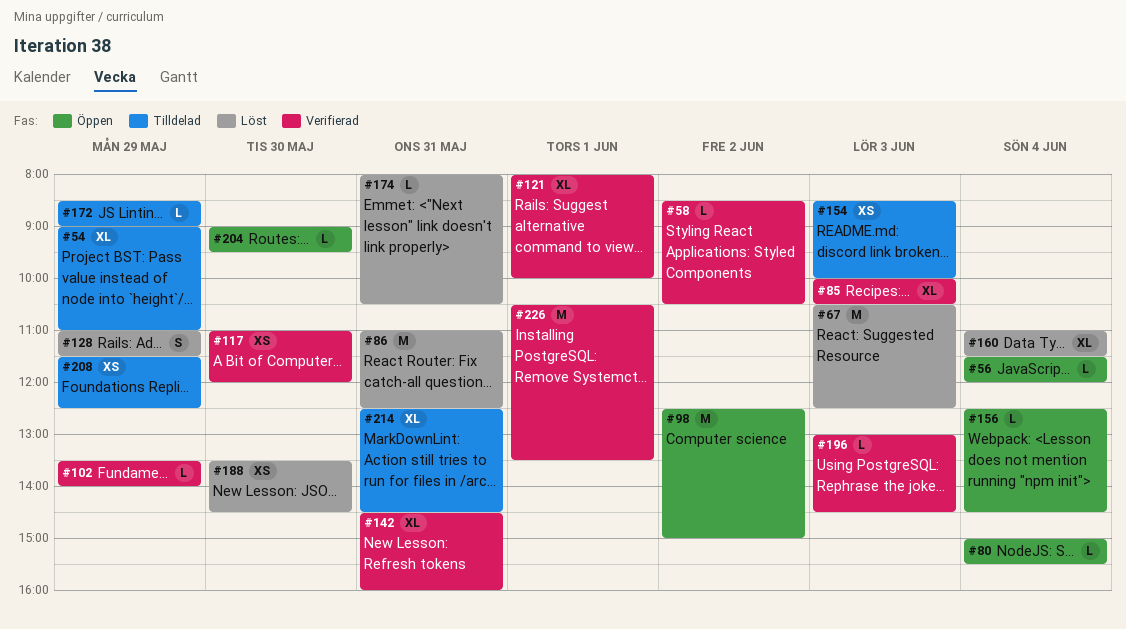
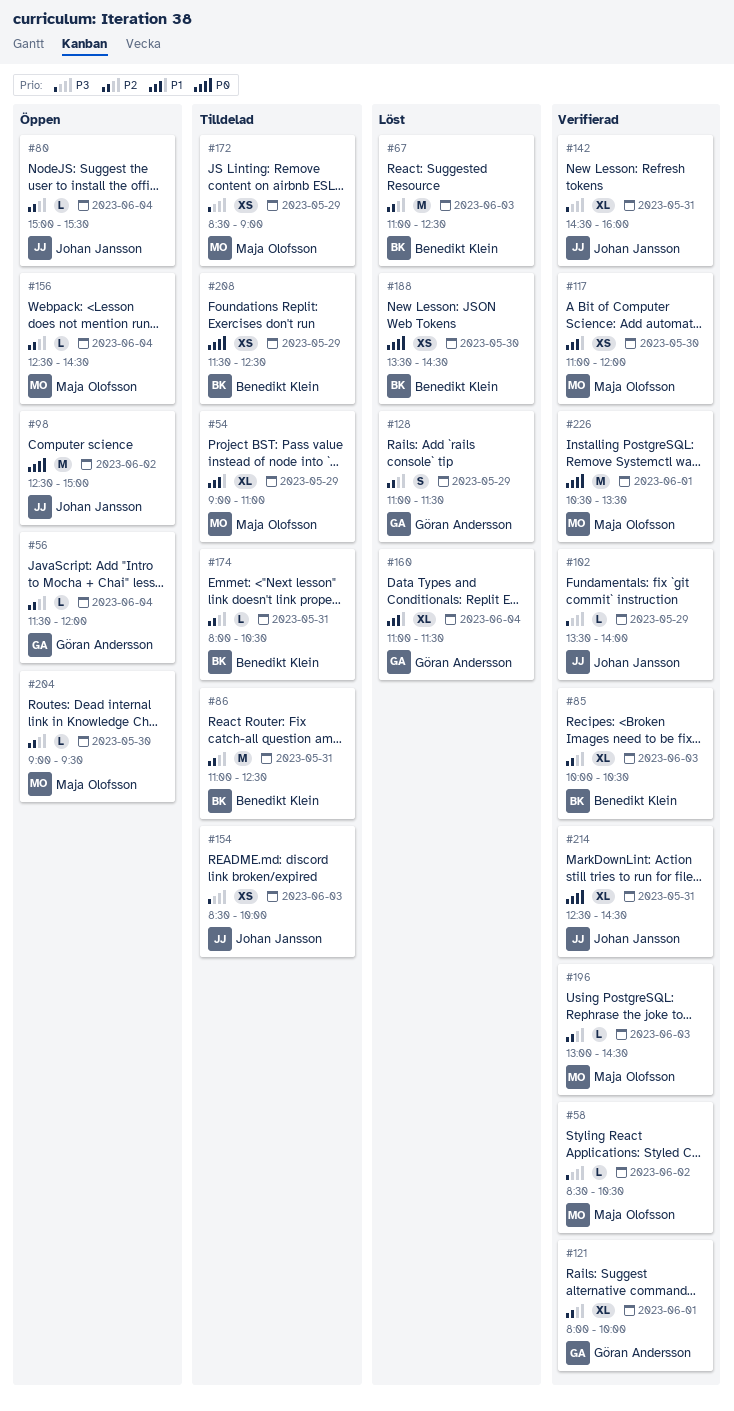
#67, begins: 10:30 -> 11:00
#86, status: Löst -> Tilldelad
#172, estimate: L -> XS
#174, status: Löst -> Tilldelad
#214, status: Tilldelad -> Verifierad

